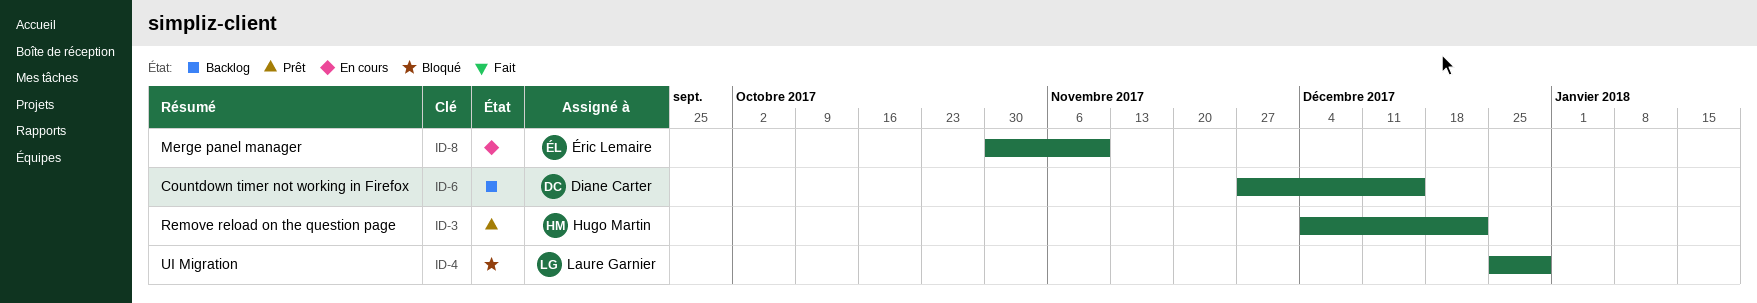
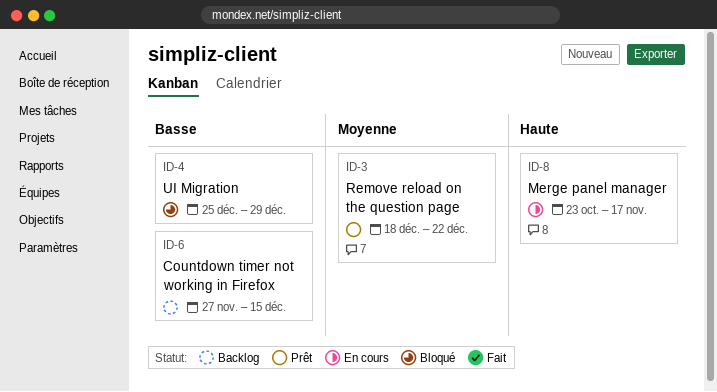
ID-3, start: Dec 4 -> Dec 18
ID-8, start: Oct 30 -> Oct 23
ID-8, due: Nov 10 -> Nov 17

